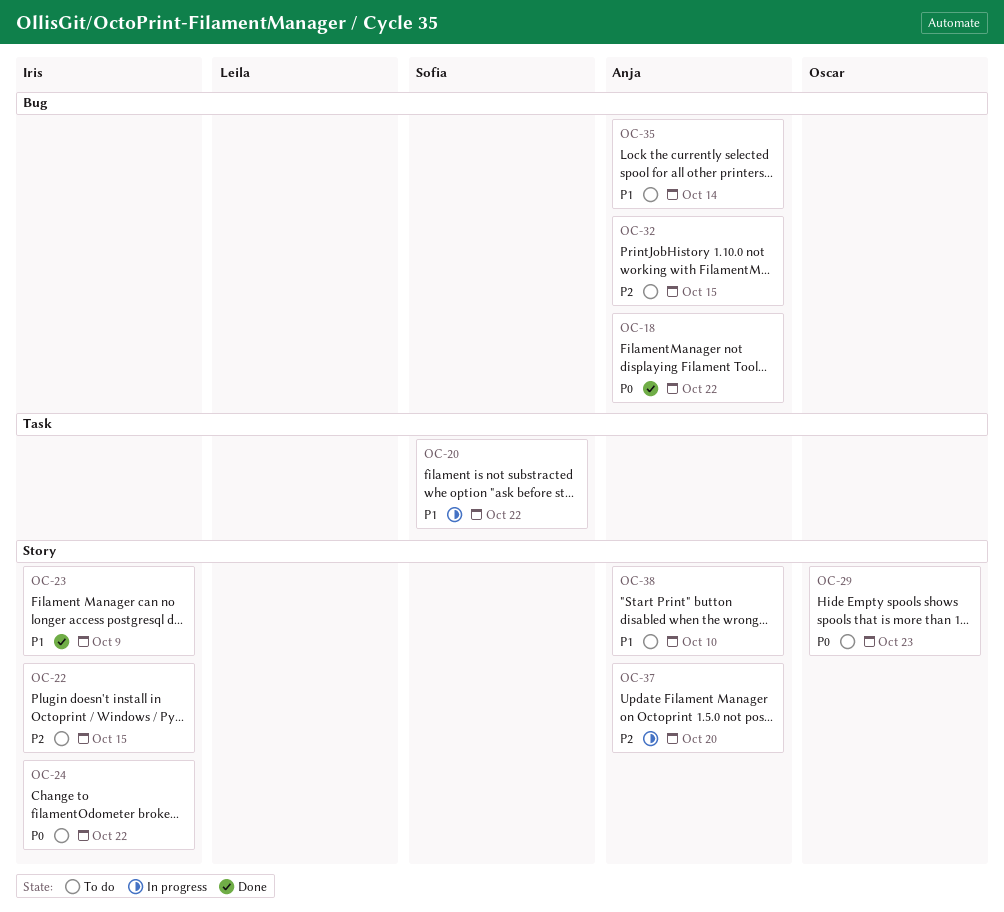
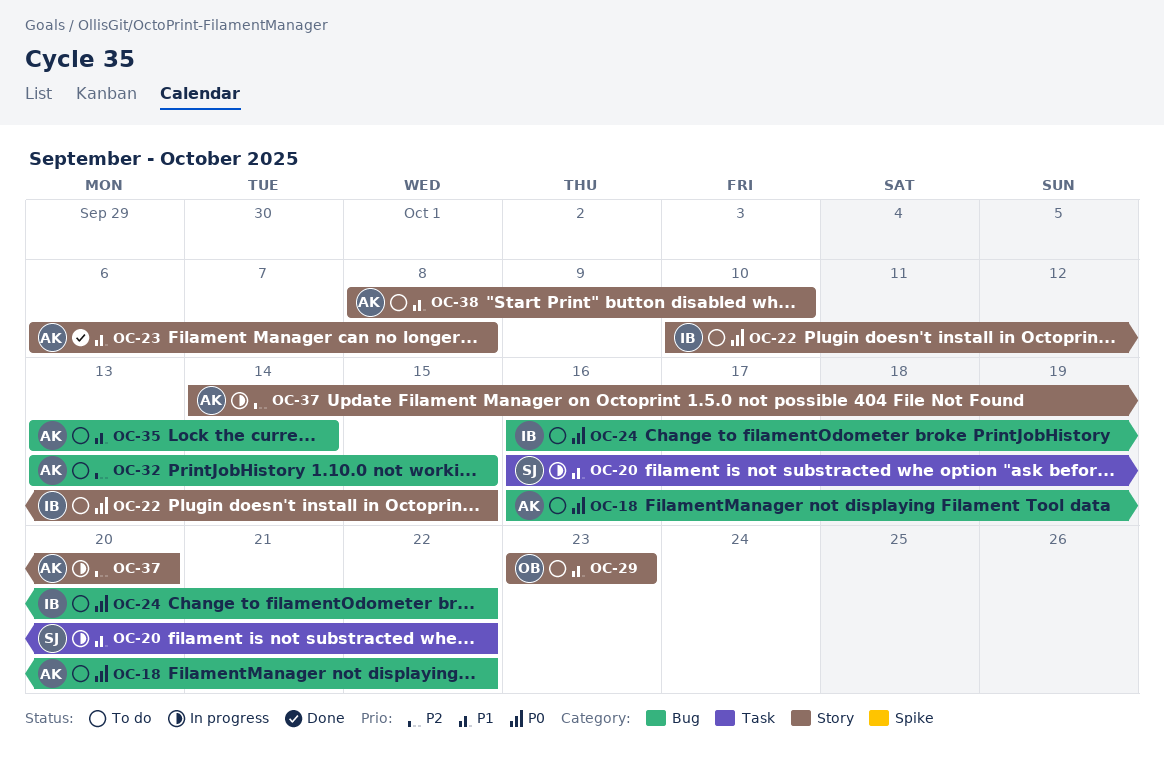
OC-18, status: Done -> To do
OC-22, priority: P2 -> P0
OC-23, owner: Iris -> Anja
OC-23, due: Oct 9 -> Oct 8
OC-24, label: Story -> Bug
OC-29, priority: P0 -> P1

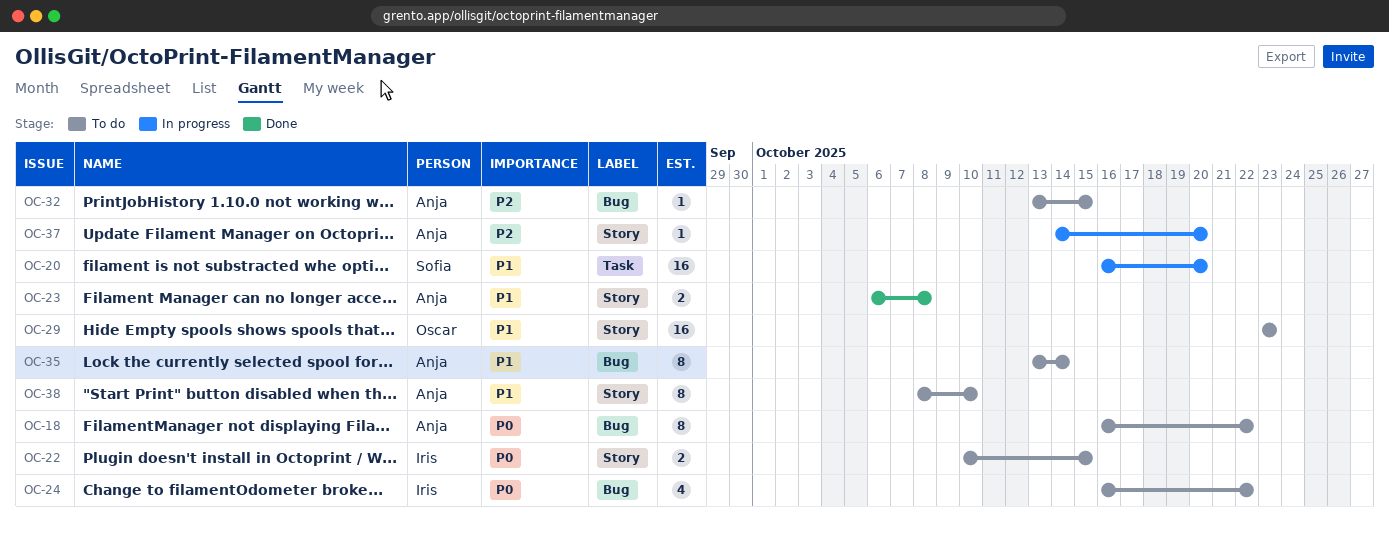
OC-20, due: Oct 22 -> Oct 20

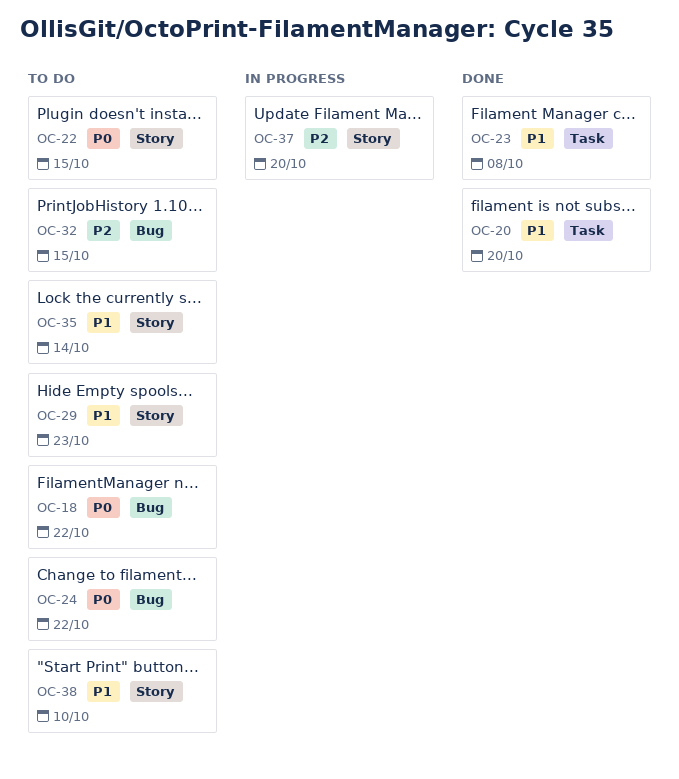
OC-20, status: In progress -> Done
OC-23, label: Story -> Task
OC-35, label: Bug -> Story

